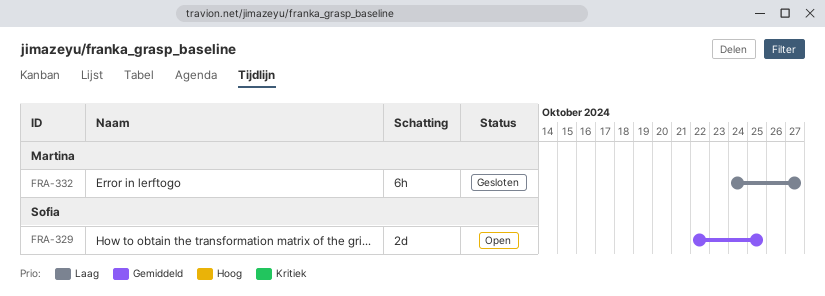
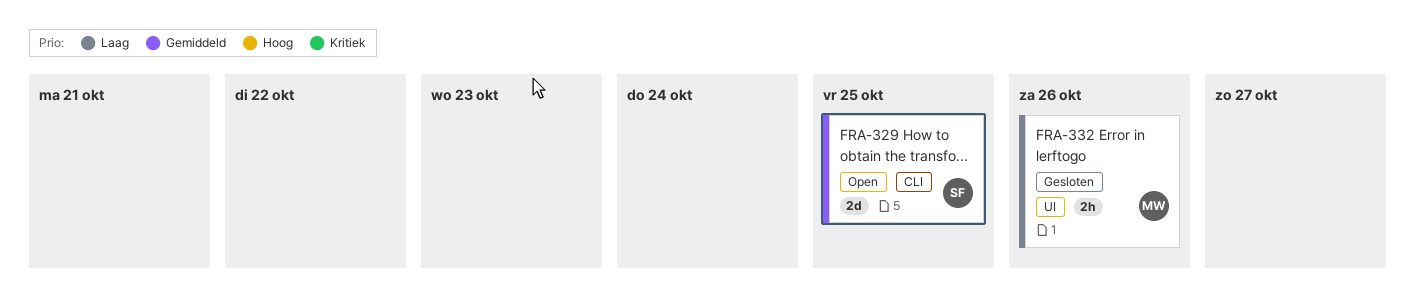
FRA-332, estimate: 6h -> 2h
FRA-332, due: Oct 27 -> Oct 26

